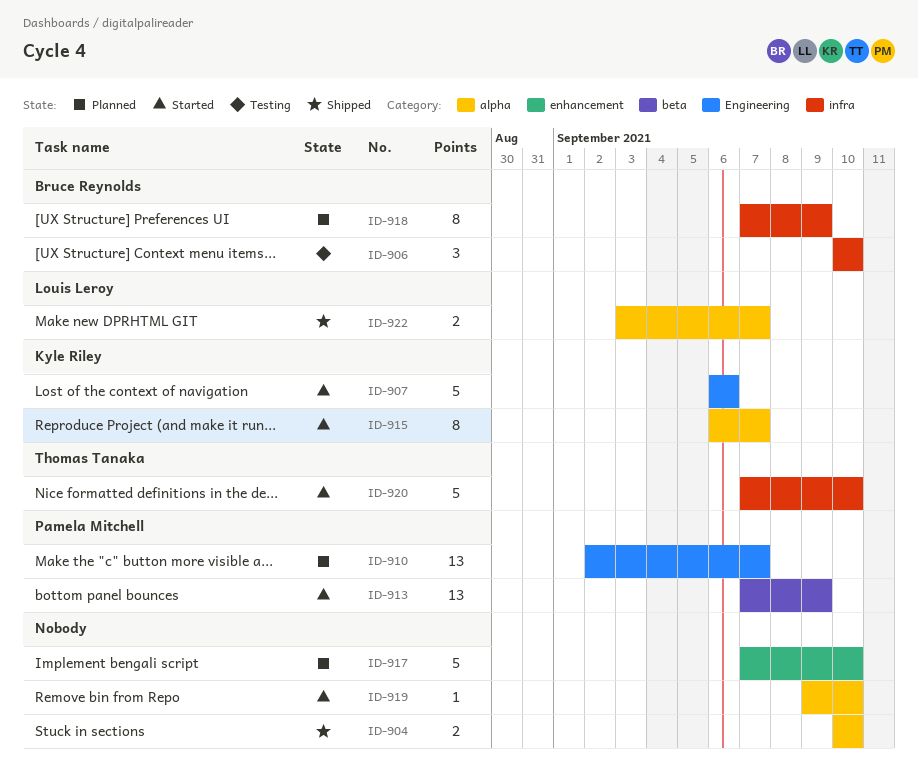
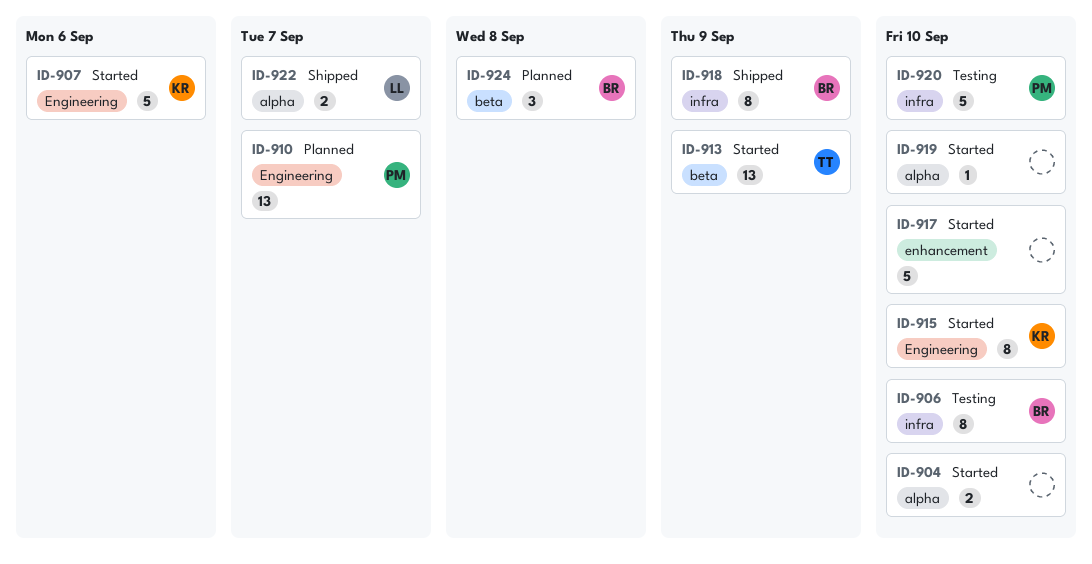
ID-904, status: Shipped -> Started
ID-906, estimate: 3 -> 8
ID-913, owner: Pamela Mitchell -> Thomas Tanaka
ID-915, label: alpha -> Engineering
ID-915, due: Sep 7 -> Sep 10
ID-917, status: Planned -> Started
ID-918, status: Planned -> Shipped
ID-920, status: Started -> Testing
ID-920, owner: Thomas Tanaka -> Pamela Mitchell
ID-924: none -> present

